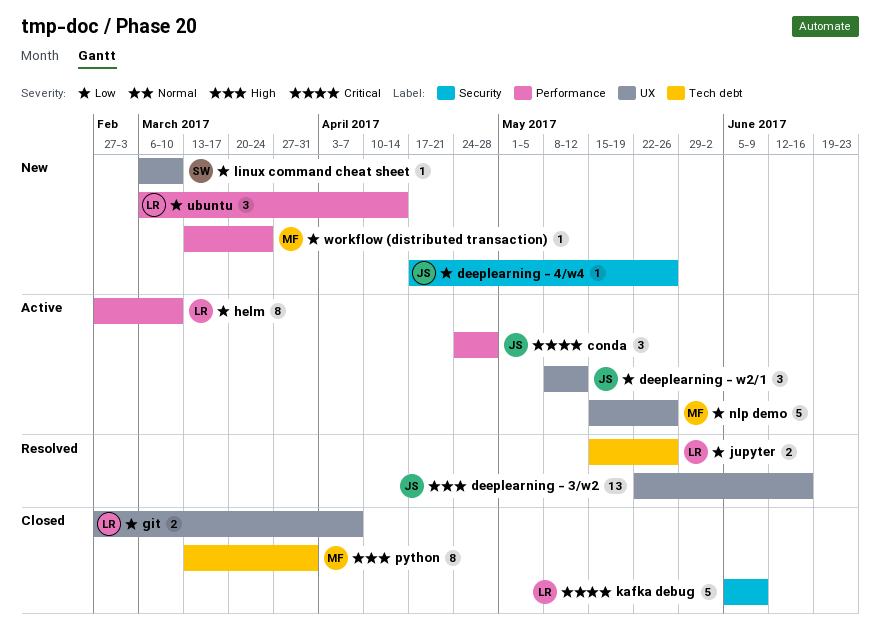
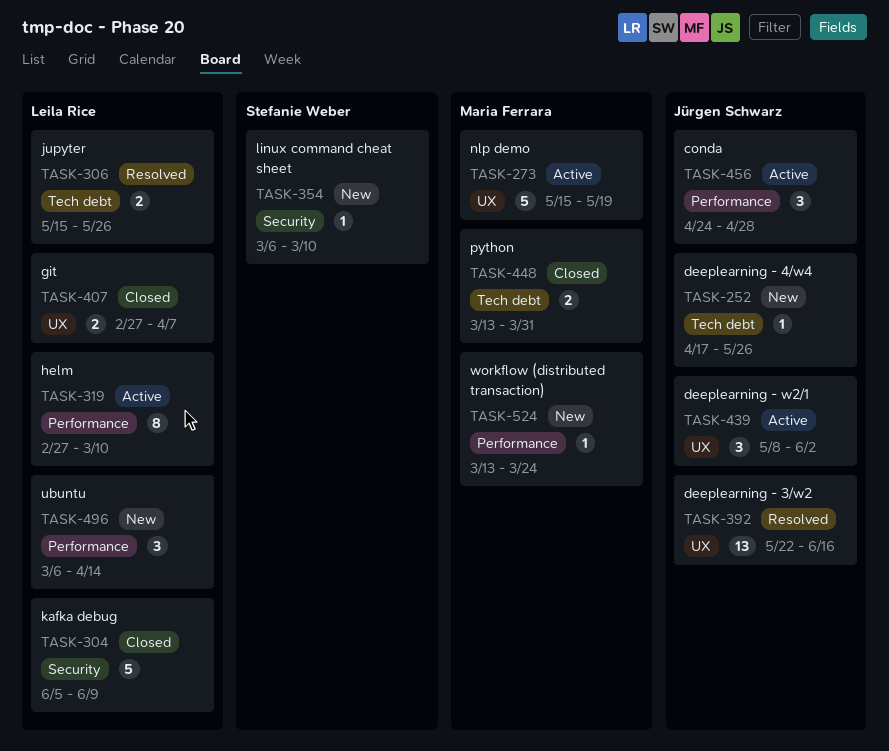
deeplearning - 4/w4, label: Security -> Tech debt
deeplearning - w2/1, due: May 12 -> Jun 2
linux command cheat sheet, label: UX -> Security
nlp demo, due: May 26 -> May 19
python, estimate: 8 -> 2

